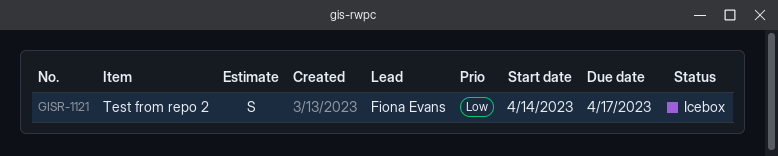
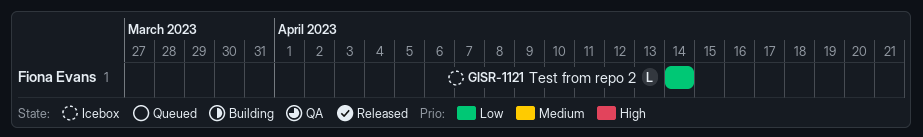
GISR-1121, estimate: S -> L
GISR-1121, due: Apr 17 -> Apr 14

